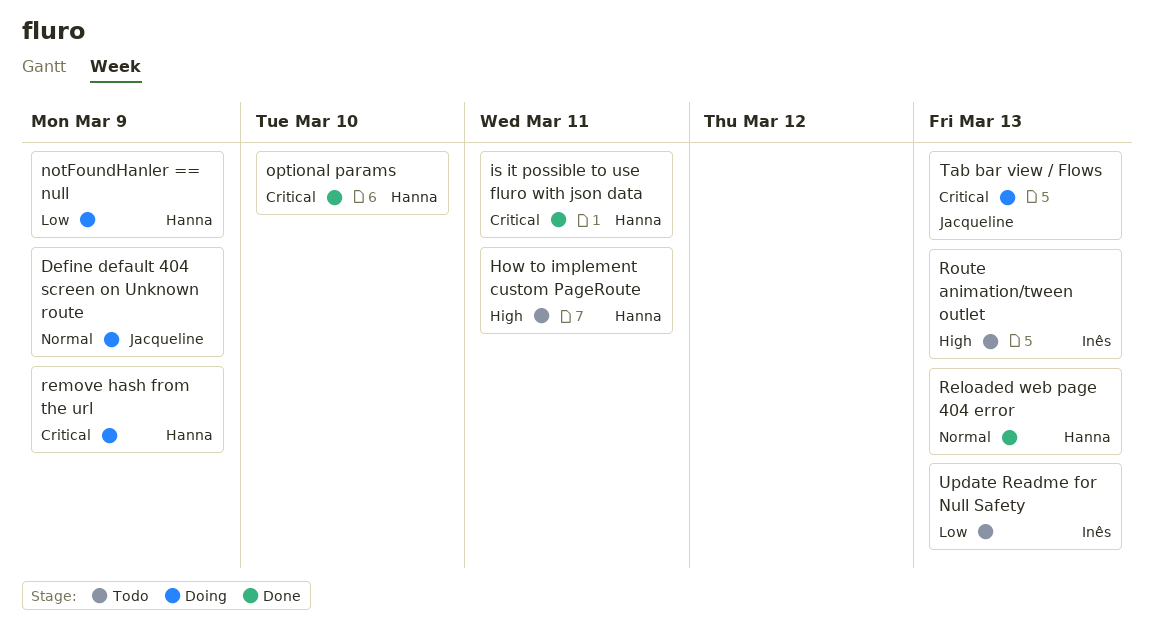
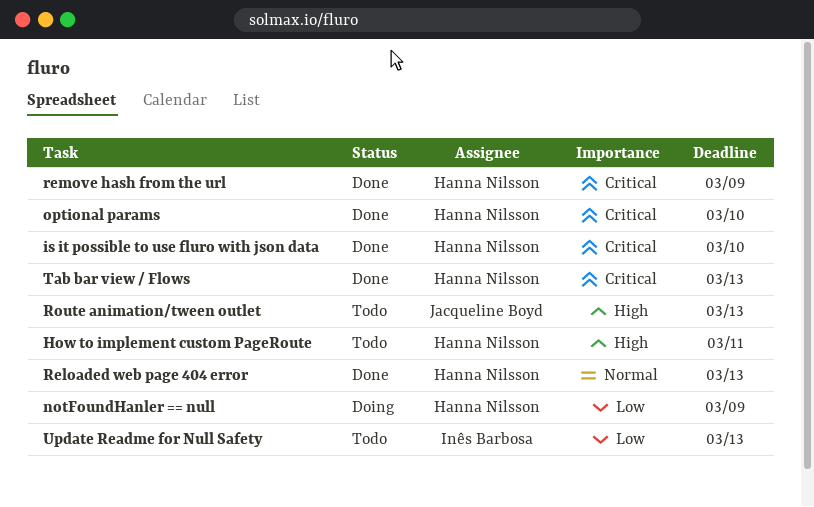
Define default 404 screen on Unknown route: present -> none
is it possible to use fluro with json data, due: Mar 11 -> Mar 10
remove hash from the url, status: Doing -> Done
Route animation/tween outlet, owner: Inês Barbosa -> Jacqueline Boyd
Tab bar view / Flows, status: Doing -> Done
Tab bar view / Flows, owner: Jacqueline Boyd -> Hanna Nilsson

